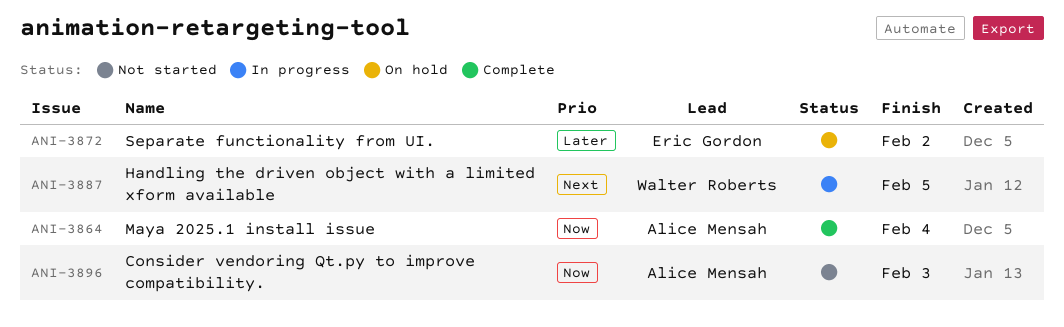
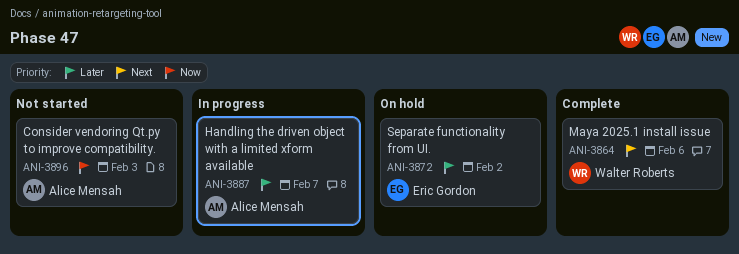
ANI-3864, owner: Alice Mensah -> Walter Roberts
ANI-3864, priority: Now -> Next
ANI-3864, due: Feb 4 -> Feb 6
ANI-3887, owner: Walter Roberts -> Alice Mensah
ANI-3887, priority: Next -> Later
ANI-3887, due: Feb 5 -> Feb 7

